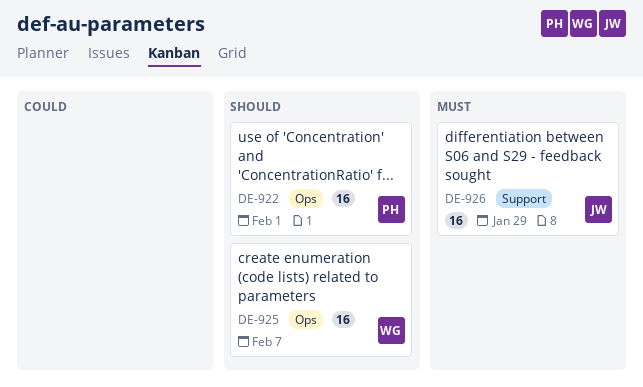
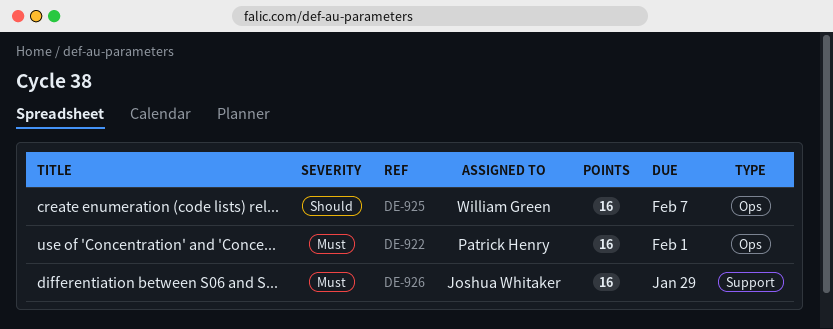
DE-922, priority: Should -> Must

